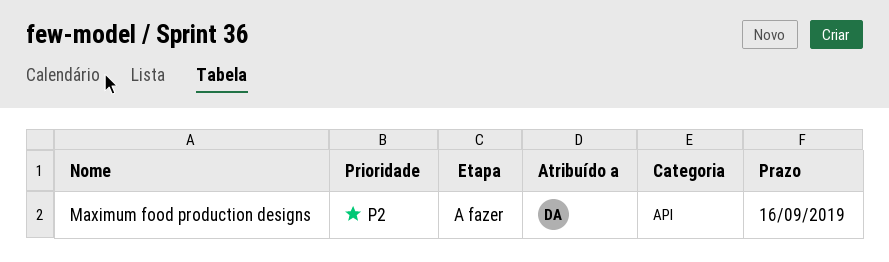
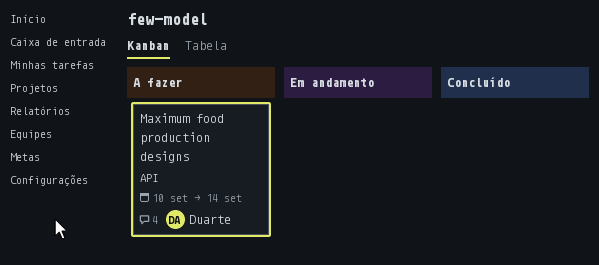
Maximum food production designs, due: Sep 16 -> Sep 14

